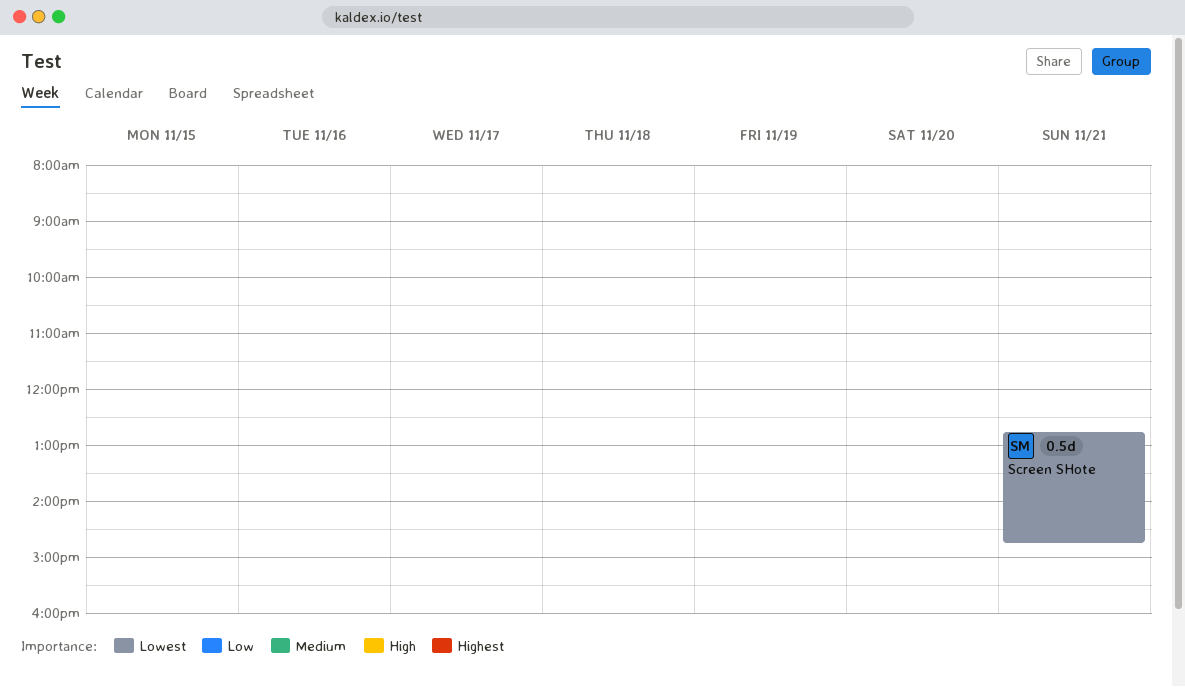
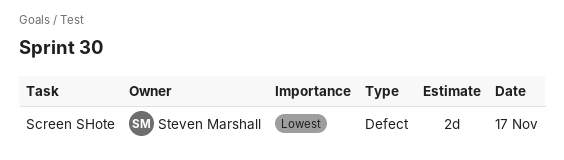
Screen SHote, estimate: 0.5d -> 2d
Screen SHote, day: Nov 21 -> Nov 17

